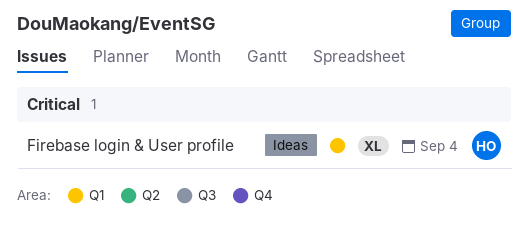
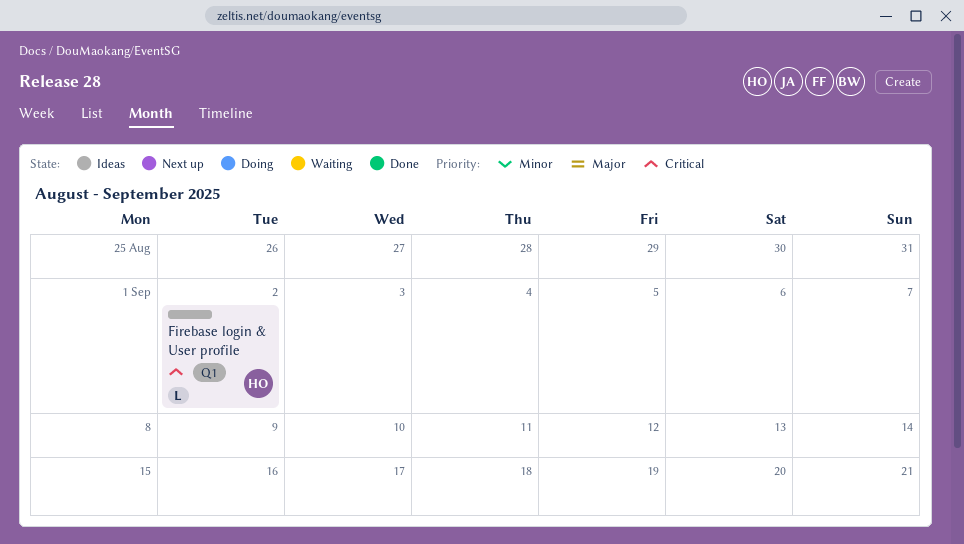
Firebase login & User profile, estimate: XL -> L
Firebase login & User profile, due: Sep 4 -> Sep 2

